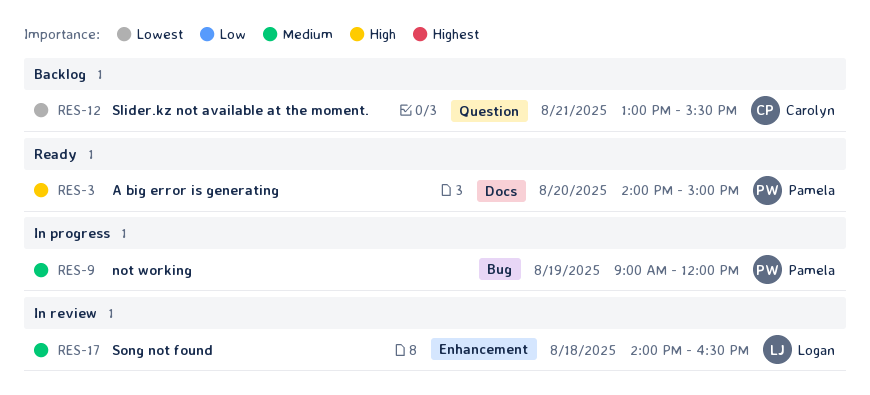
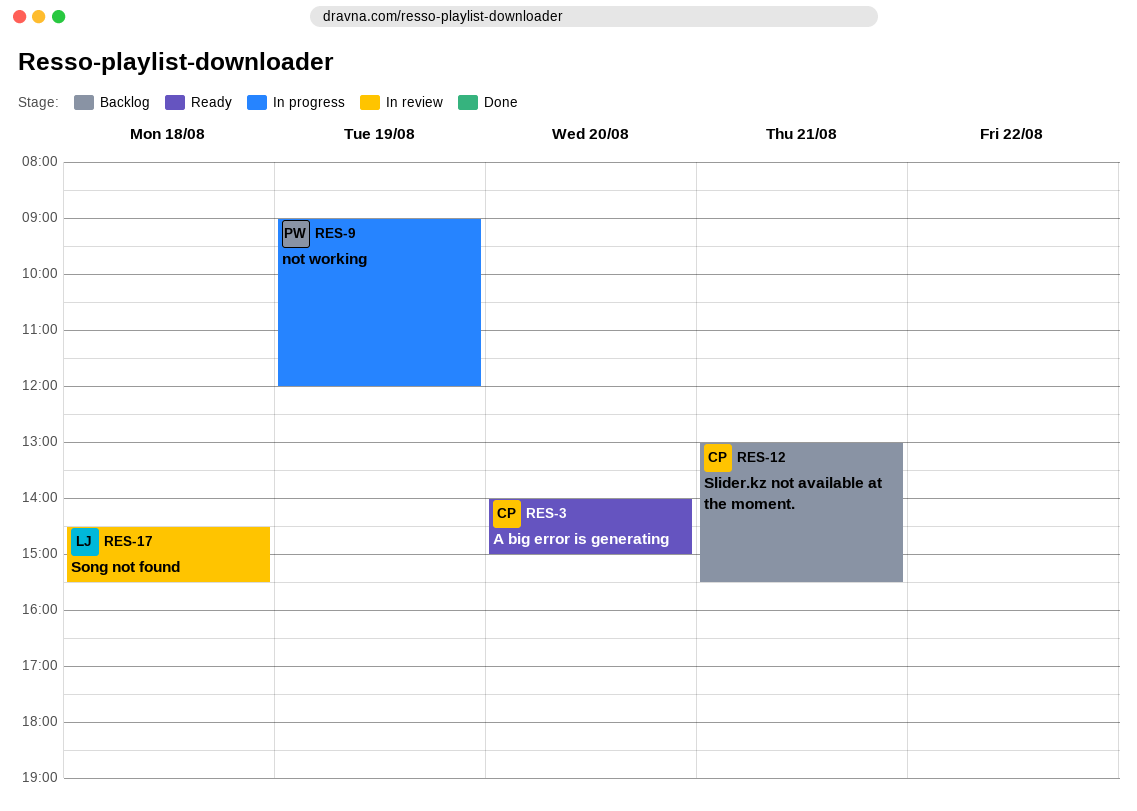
RES-3, owner: Pamela -> Carolyn
RES-17, begins: 14:00 -> 14:30
RES-17, ends: 16:30 -> 15:30

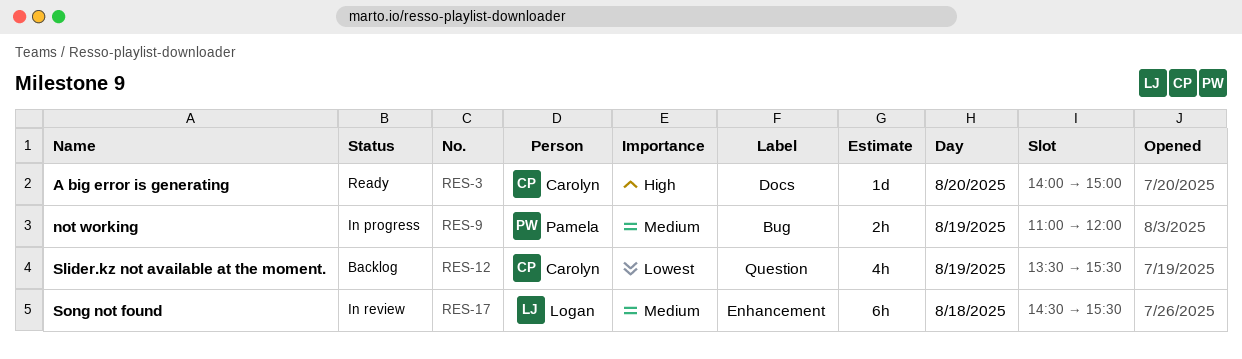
RES-9, begins: 09:00 -> 11:00
RES-12, day: Aug 21 -> Aug 19
RES-12, begins: 13:00 -> 13:30

